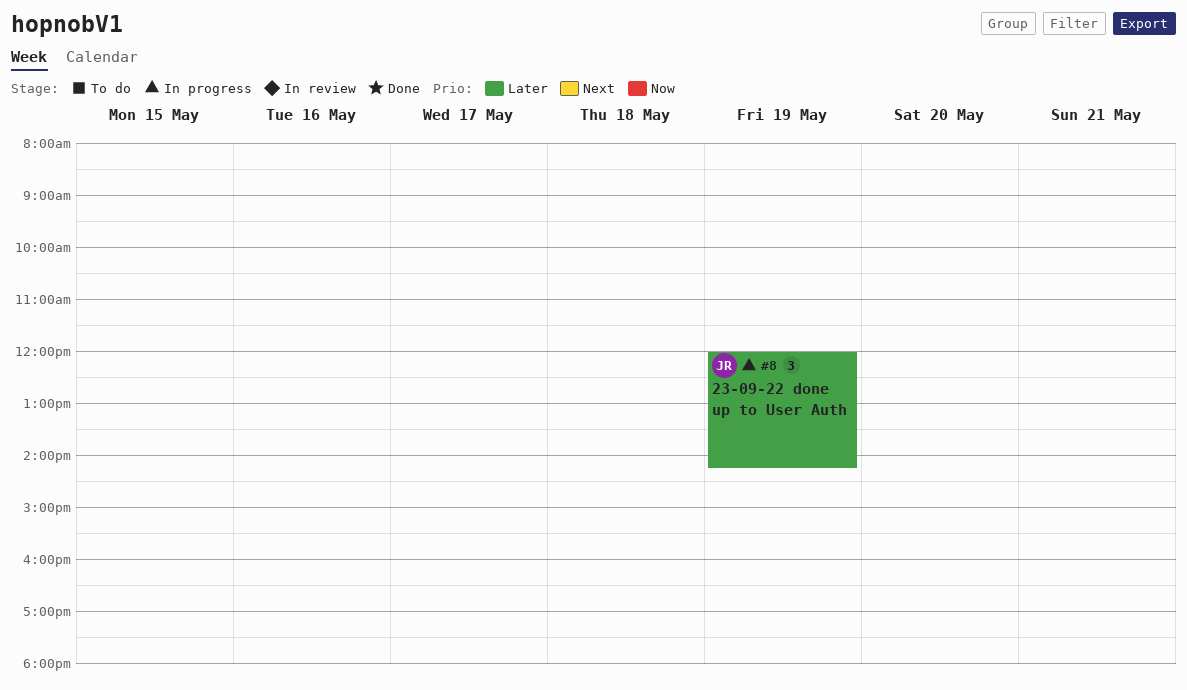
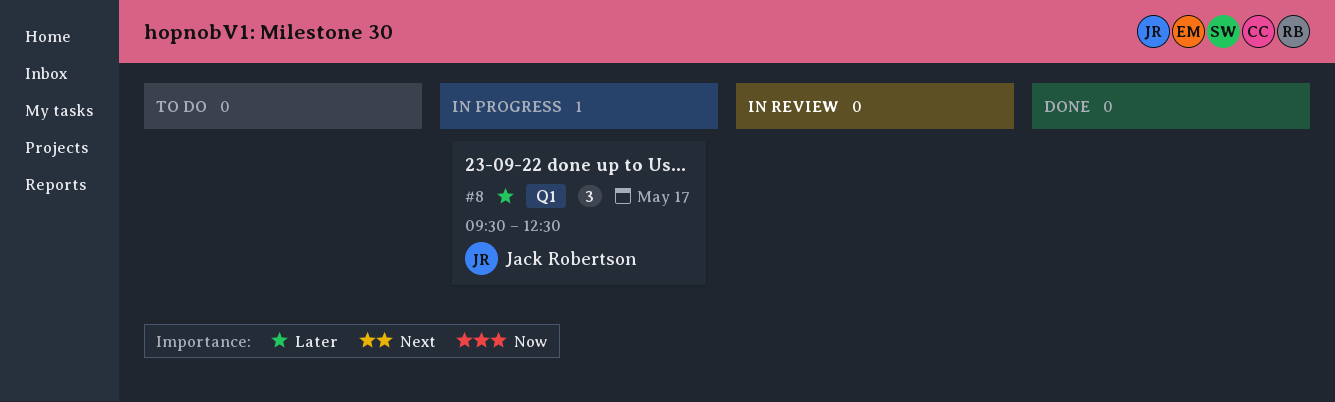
#8, day: May 19 -> May 17
#8, begins: 12:00 -> 09:30
#8, ends: 14:15 -> 12:30

